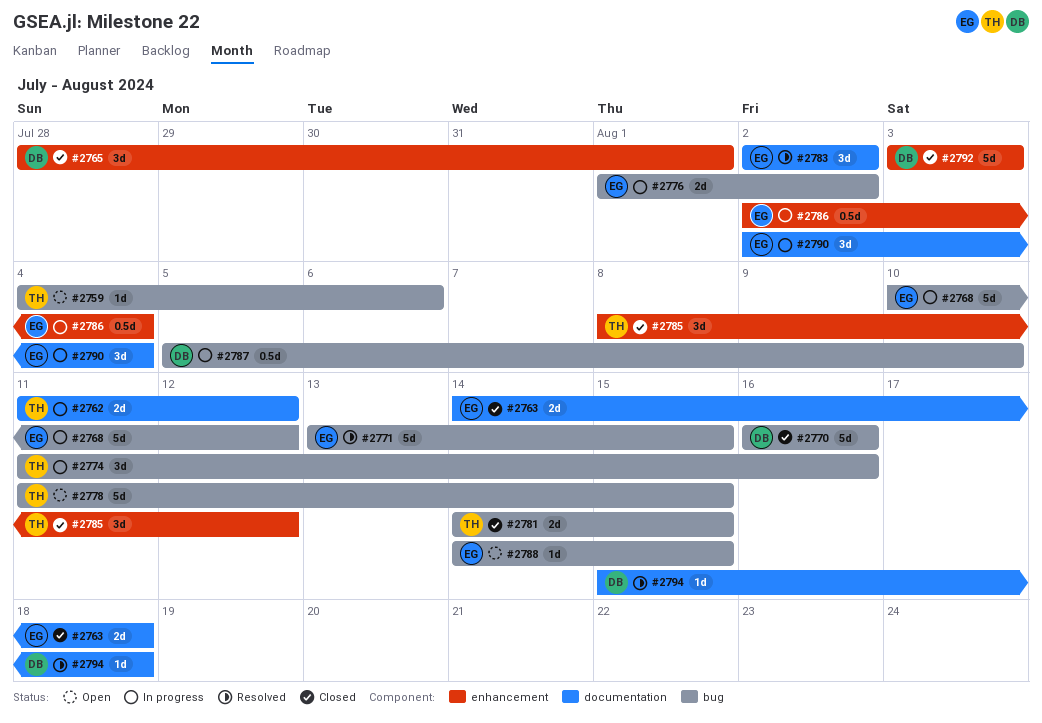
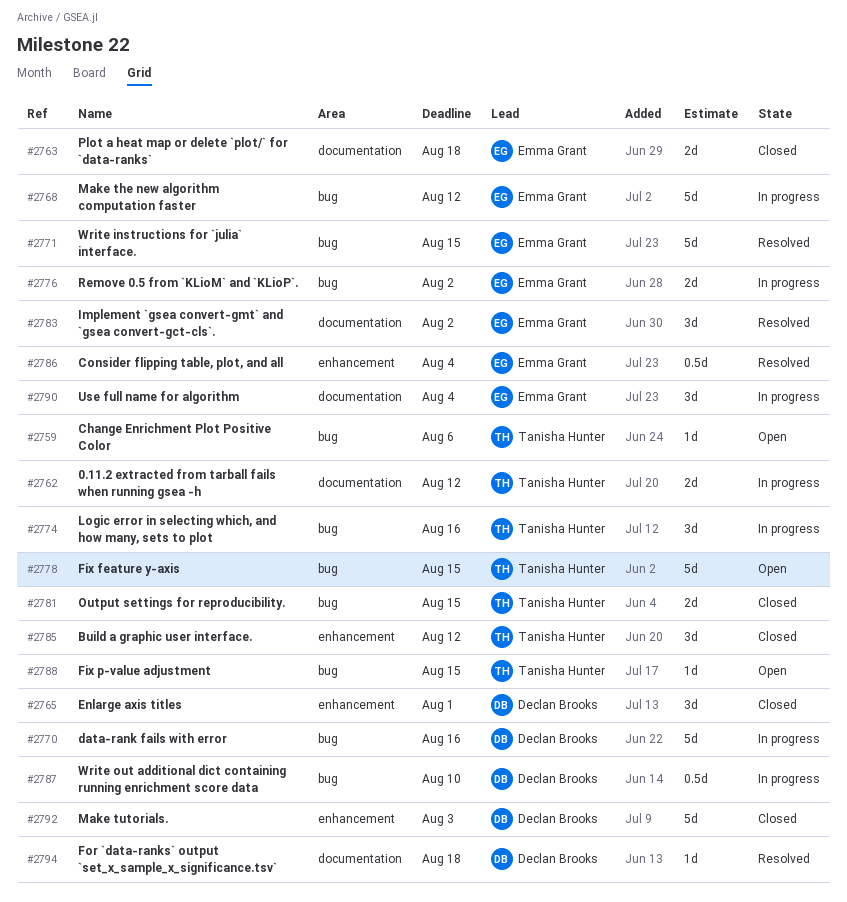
#2770, status: Closed -> In progress
#2786, status: In progress -> Resolved
#2788, owner: Emma Grant -> Tanisha Hunter

